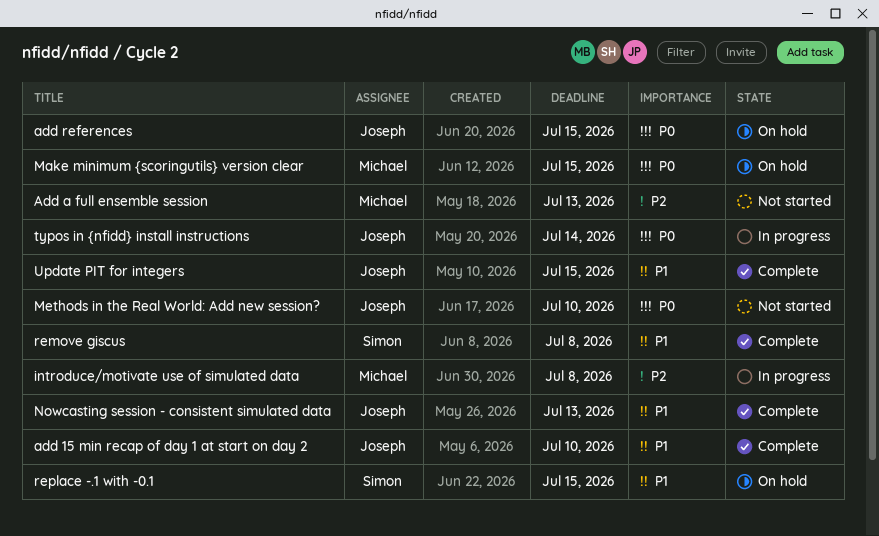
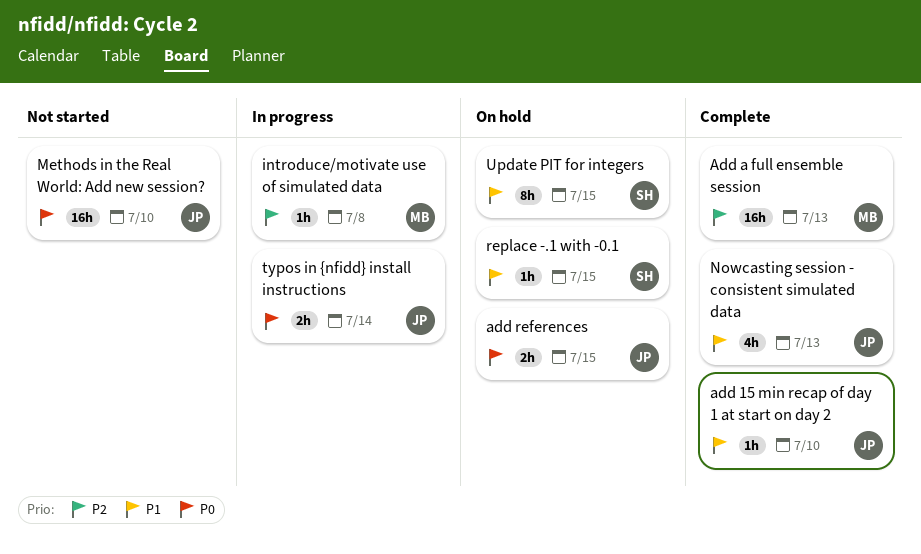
Add a full ensemble session, status: Not started -> Complete
Make minimum {scoringutils} version clear: present -> none
remove giscus: present -> none
Update PIT for integers, status: Complete -> On hold
Update PIT for integers, owner: Joseph -> Simon

